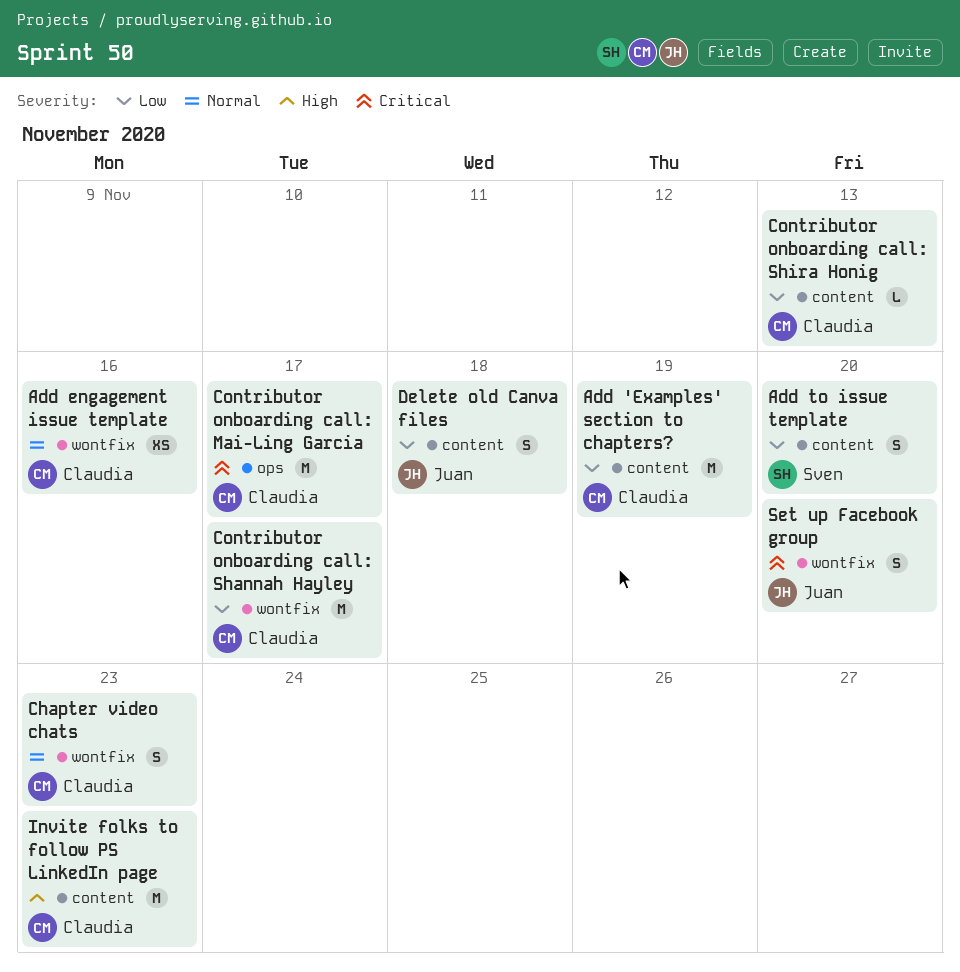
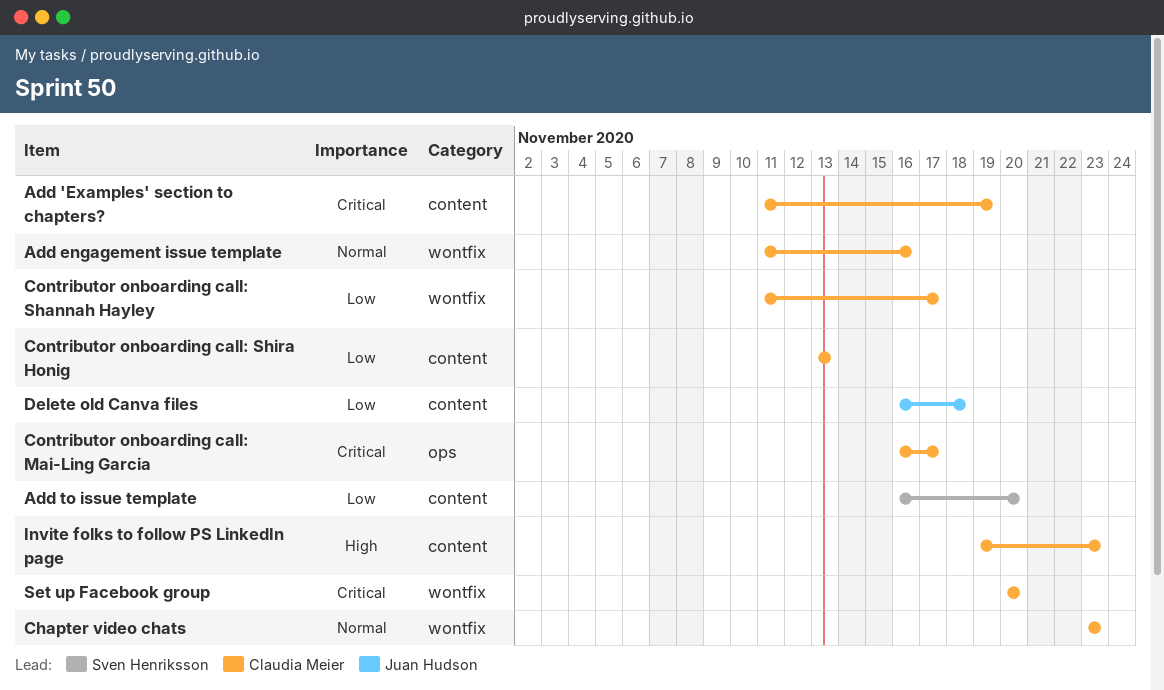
Add 'Examples' section to chapters?, priority: Low -> Critical
Set up Facebook group, owner: Juan Hudson -> Claudia Meier

